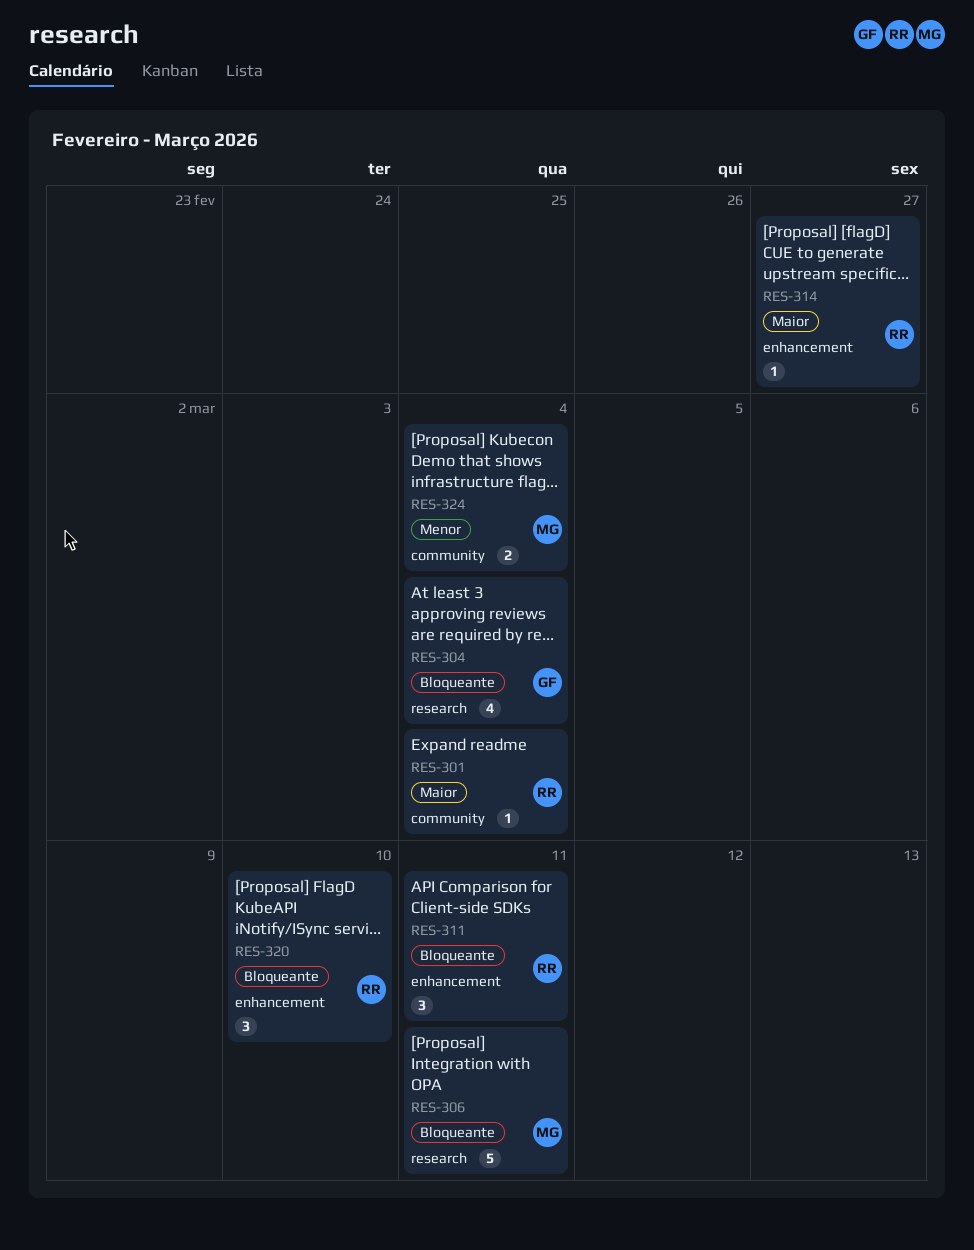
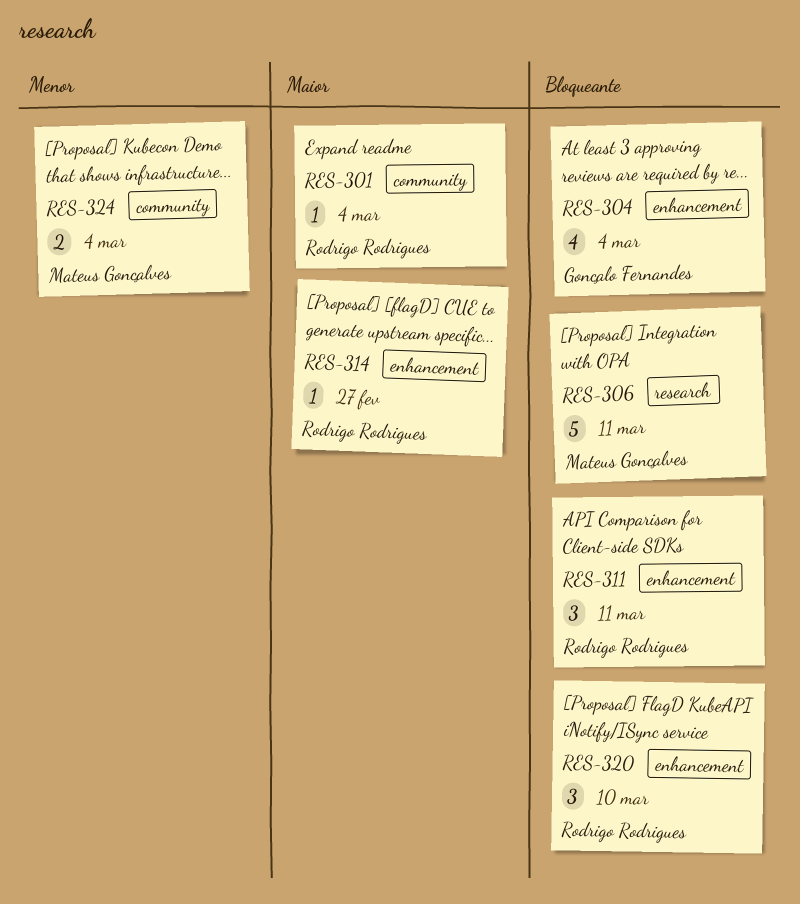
RES-304, label: research -> enhancement

